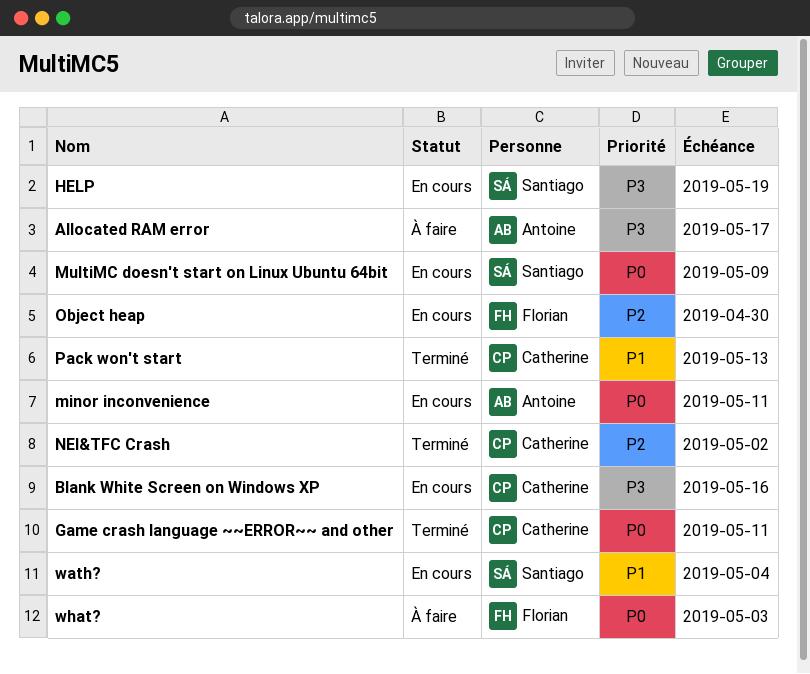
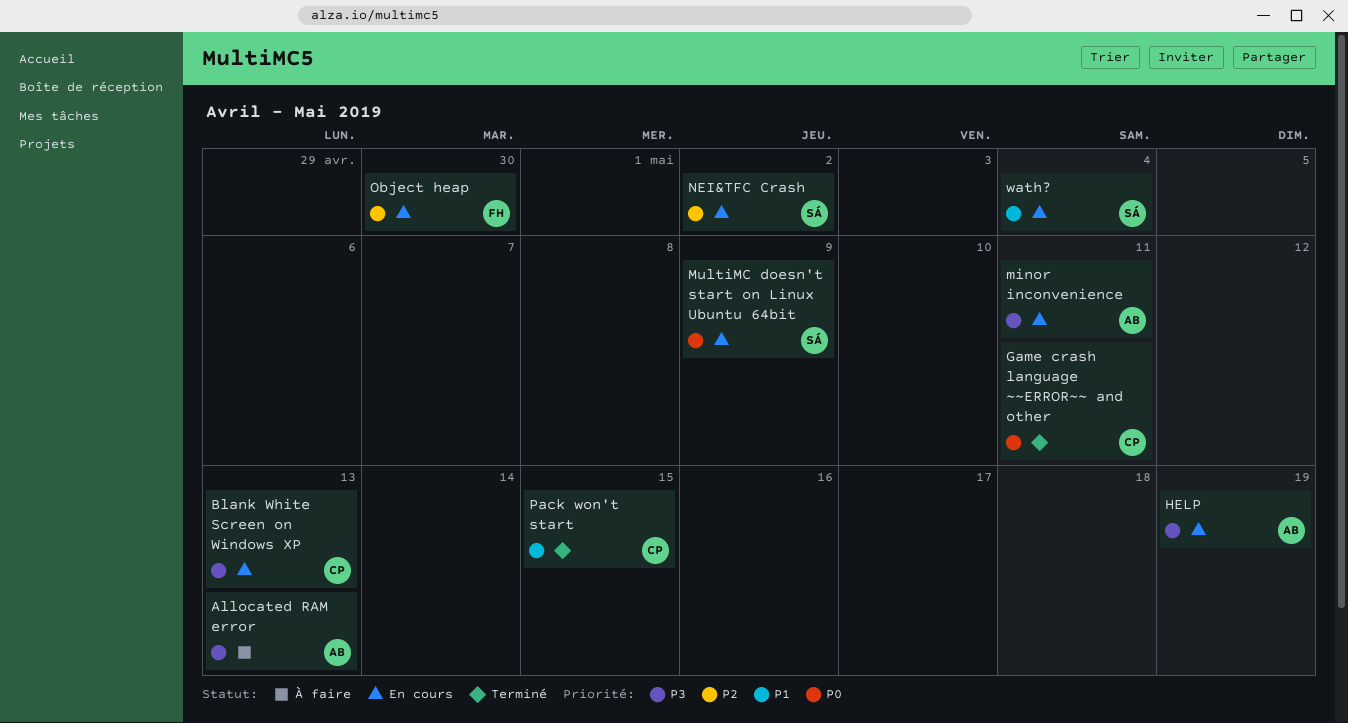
Allocated RAM error, due: May 17 -> May 13
Blank White Screen on Windows XP, due: May 16 -> May 13
HELP, owner: Santiago -> Antoine
minor inconvenience, priority: P0 -> P3
NEI&TFC Crash, status: Terminé -> En cours
NEI&TFC Crash, owner: Catherine -> Santiago
Pack won't start, due: May 13 -> May 15
what?: present -> none

